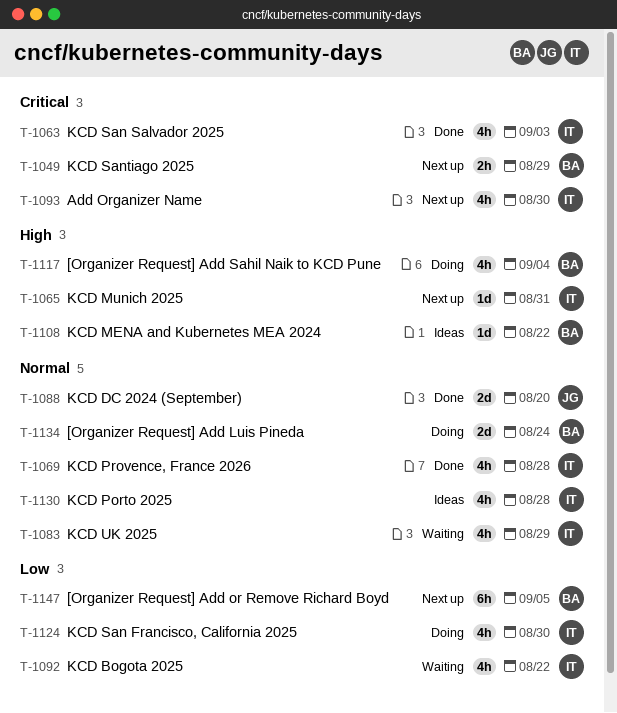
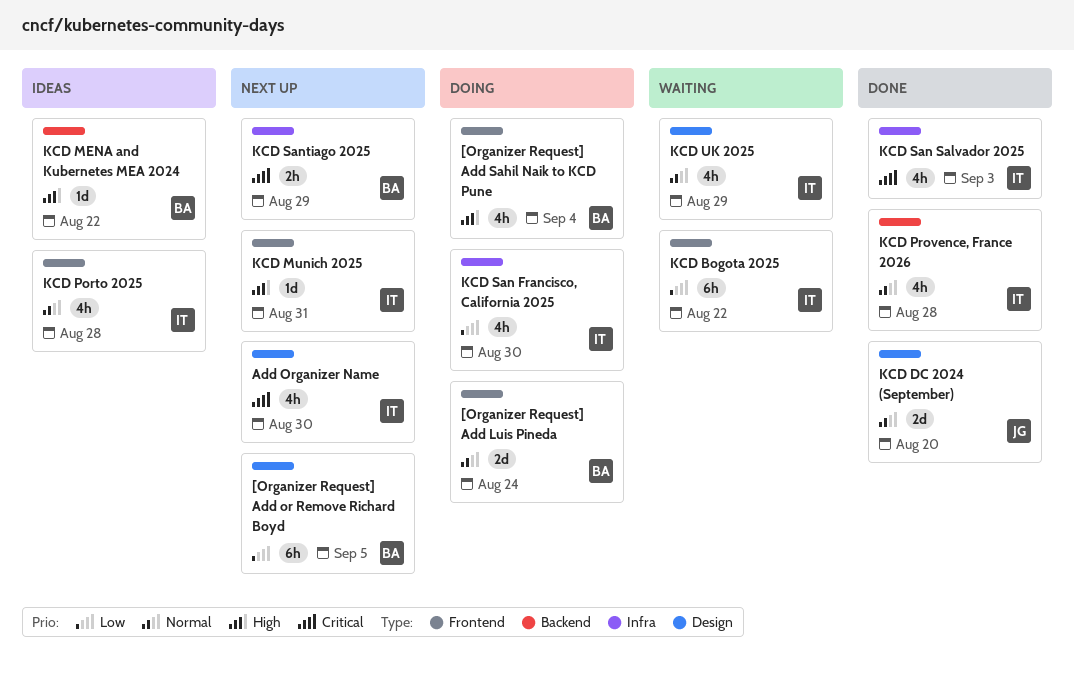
KCD Bogota 2025, estimate: 4h -> 6h

